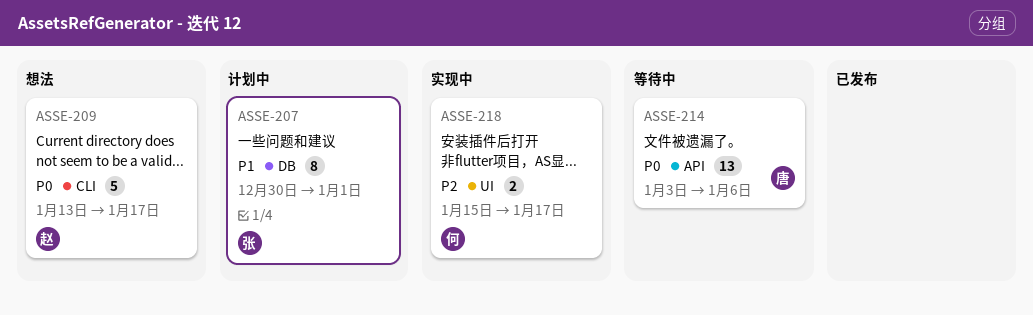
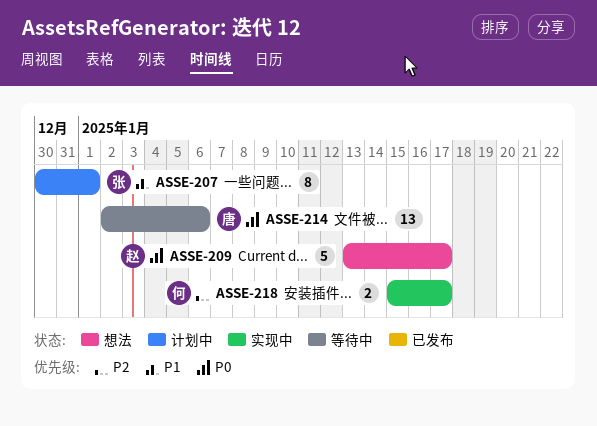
ASSE-214, start: Jan 3 -> Jan 2

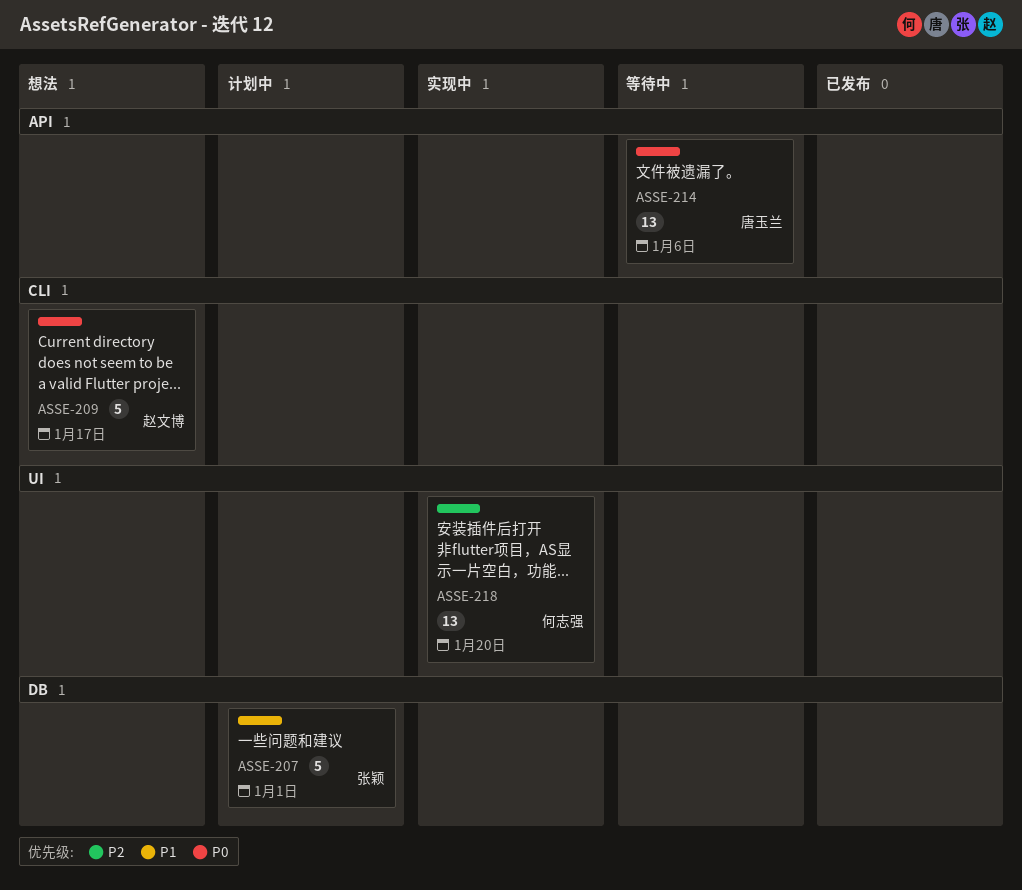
ASSE-207, estimate: 8 -> 5
ASSE-218, estimate: 2 -> 13
ASSE-218, due: Jan 17 -> Jan 20

